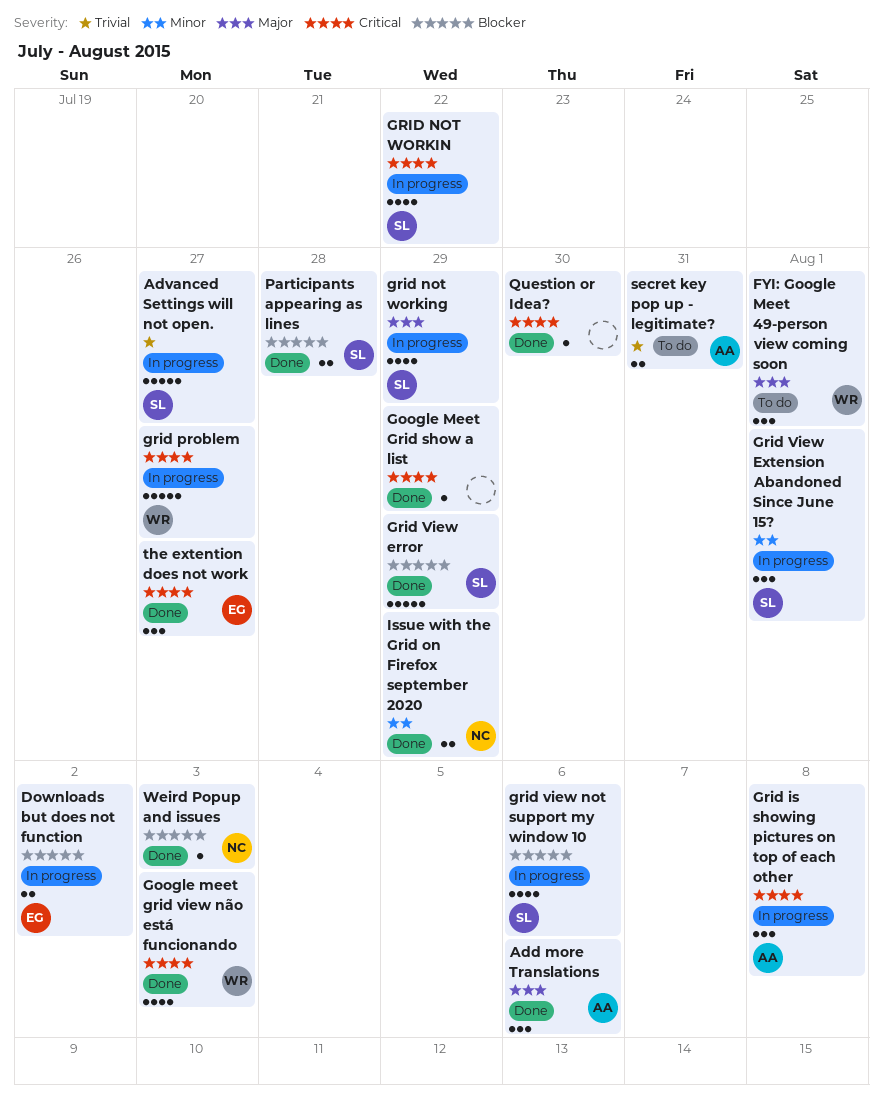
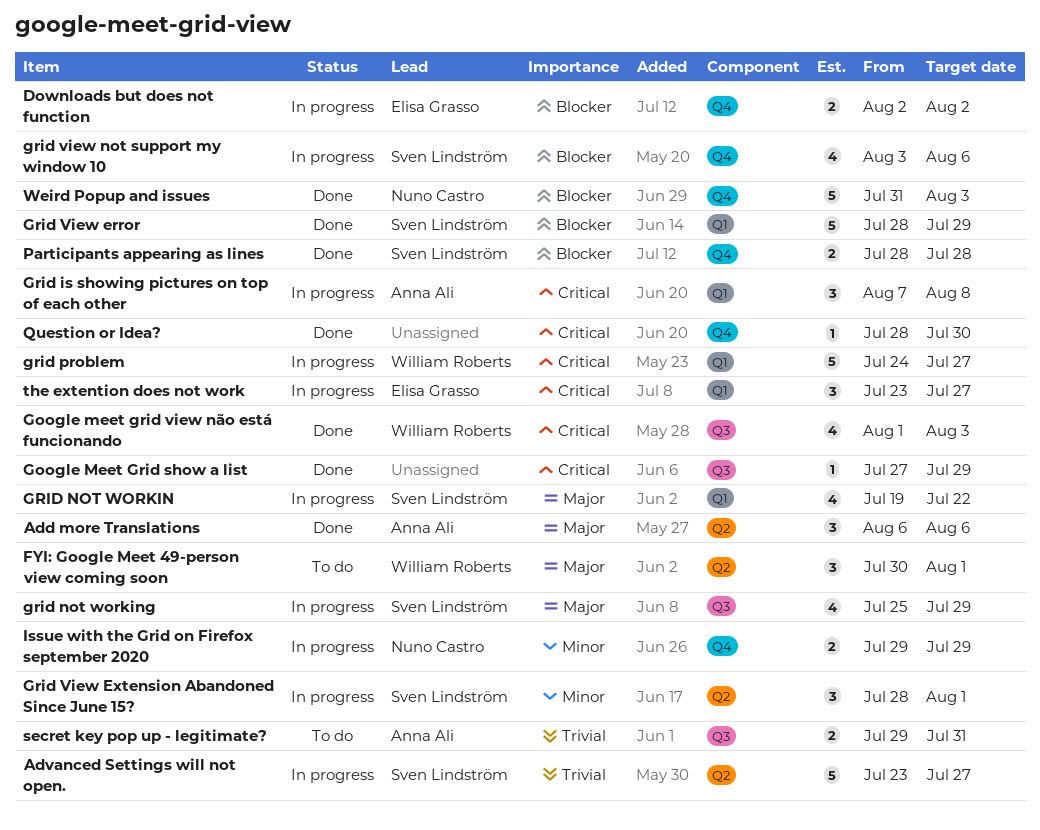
GRID NOT WORKIN, priority: Critical -> Major
Issue with the Grid on Firefox september 2020, status: Done -> In progress
the extention does not work, status: Done -> In progress
Weird Popup and issues, estimate: 1 -> 5

